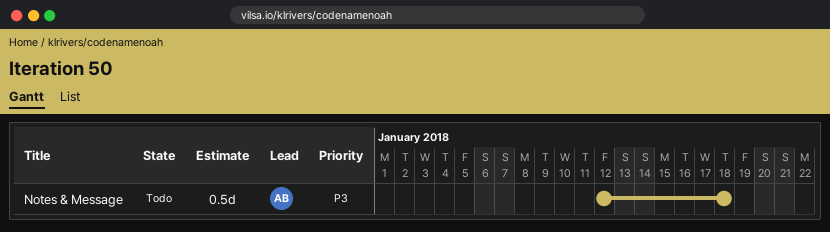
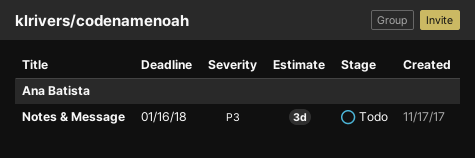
Notes & Message, estimate: 0.5d -> 3d
Notes & Message, due: Jan 18 -> Jan 16

